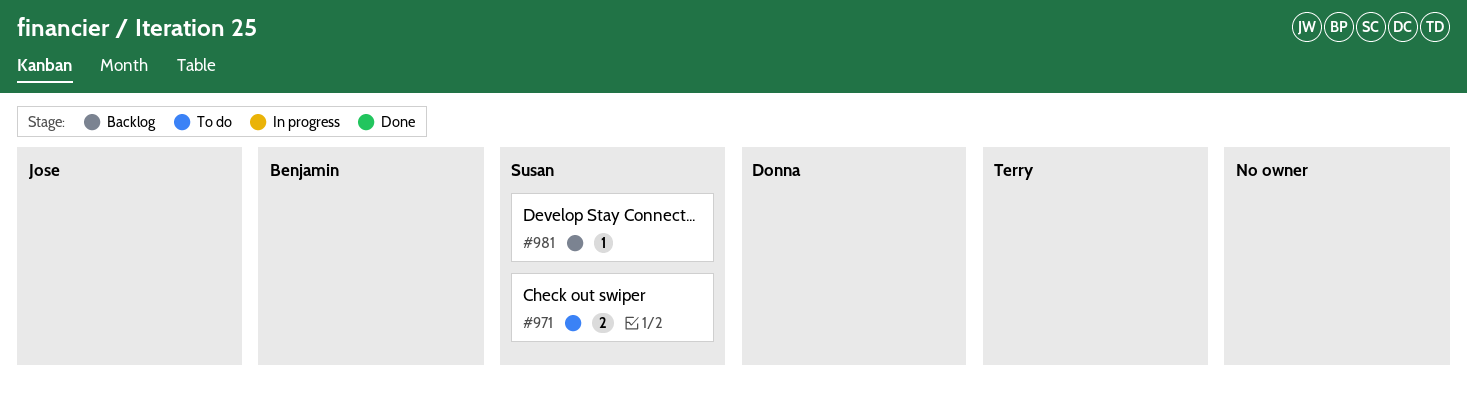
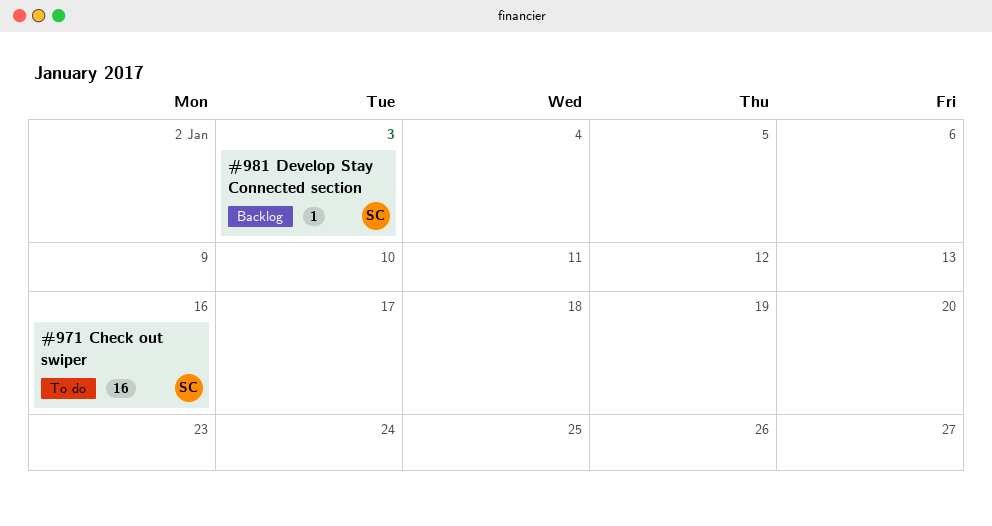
#971, estimate: 2 -> 16

